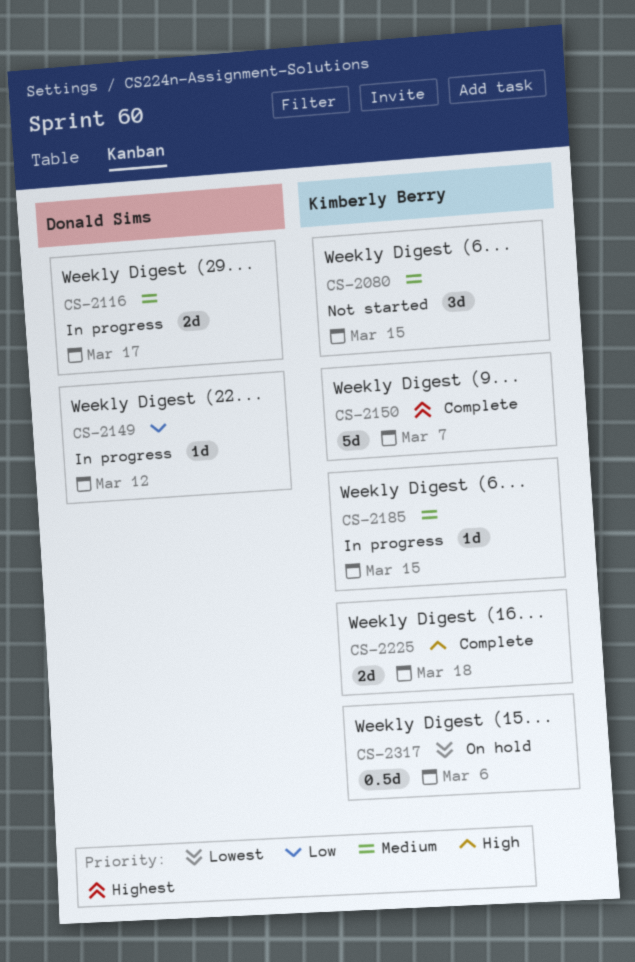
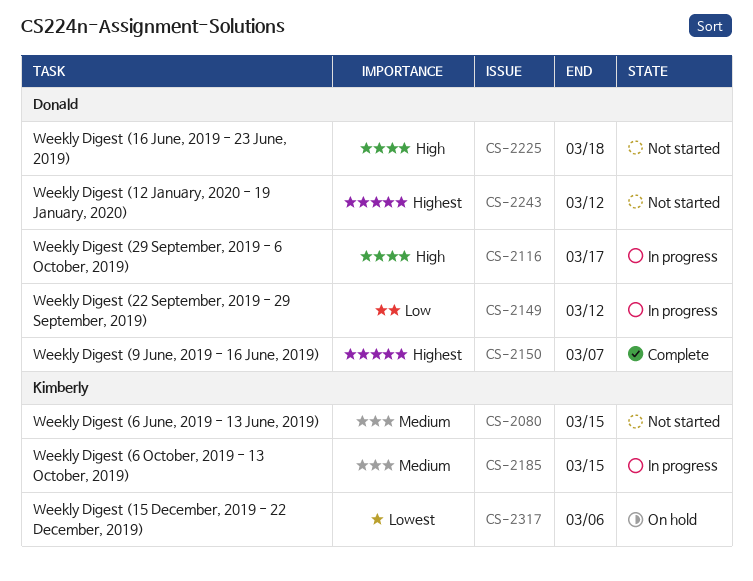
CS-2116, priority: Medium -> High
CS-2150, owner: Kimberly Berry -> Donald Sims
CS-2225, status: Complete -> Not started
CS-2225, owner: Kimberly Berry -> Donald Sims
CS-2243: none -> present

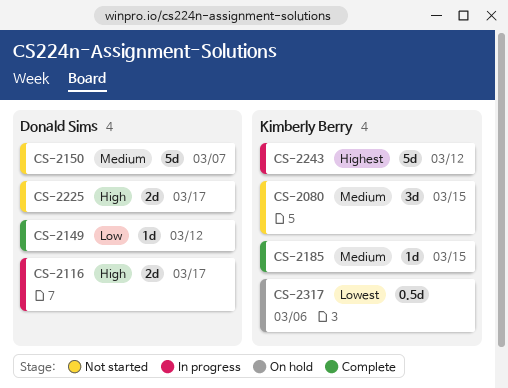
CS-2149, status: In progress -> Complete
CS-2150, status: Complete -> Not started
CS-2150, priority: Highest -> Medium
CS-2185, status: In progress -> Complete
CS-2225, due: Mar 18 -> Mar 17
CS-2243, status: Not started -> In progress
CS-2243, owner: Donald Sims -> Kimberly Berry

